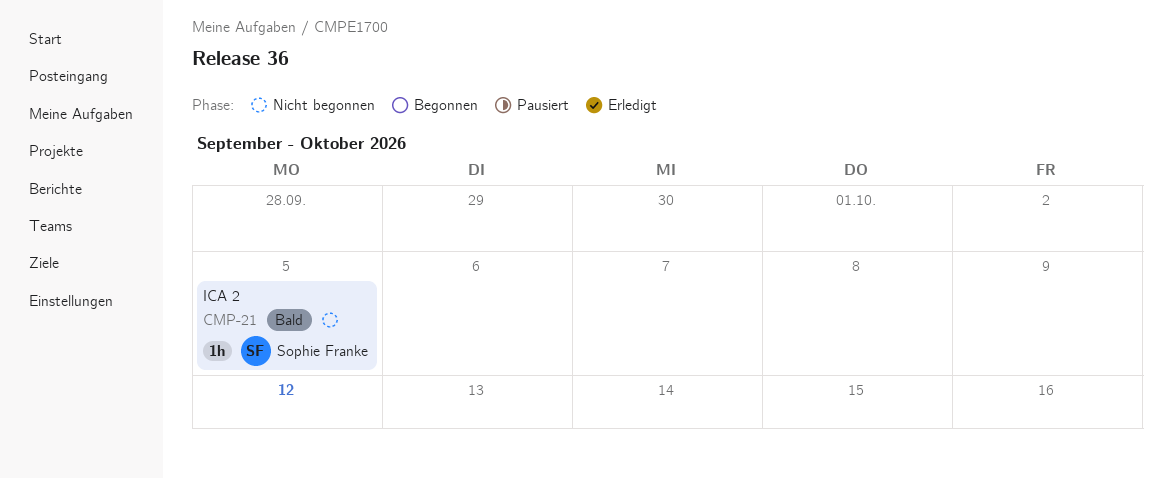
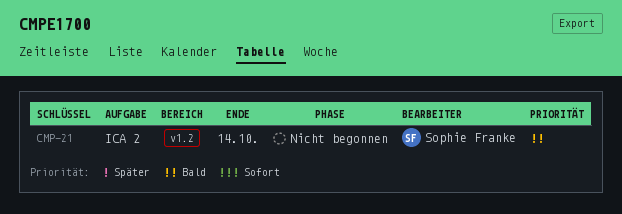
CMP-21, due: Oct 5 -> Oct 14

